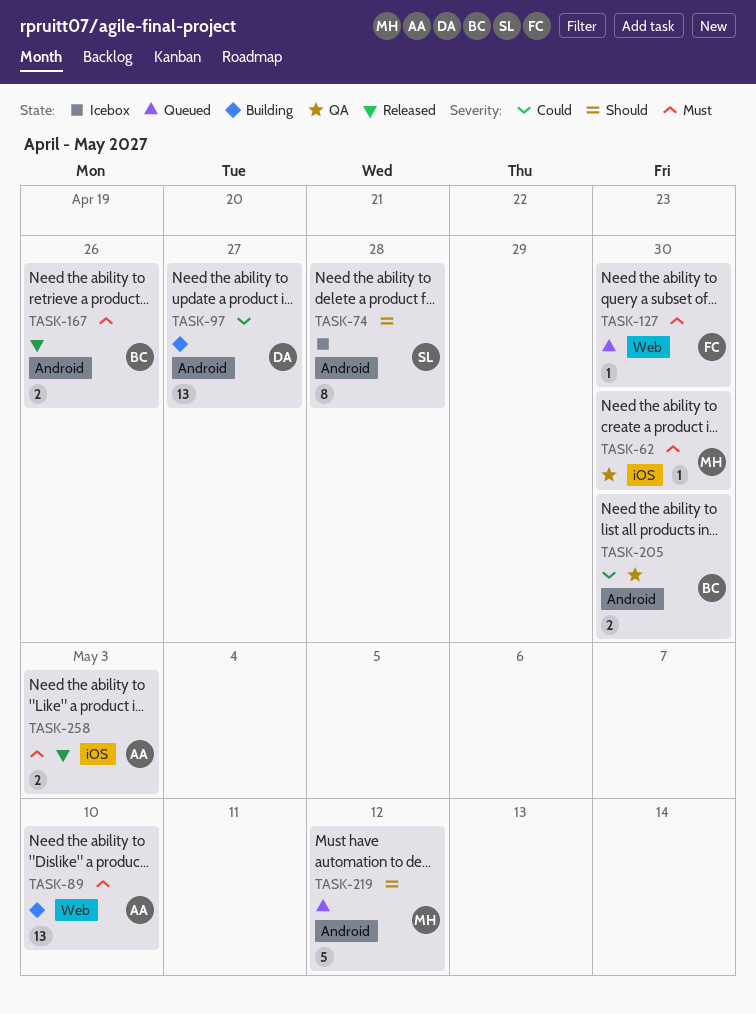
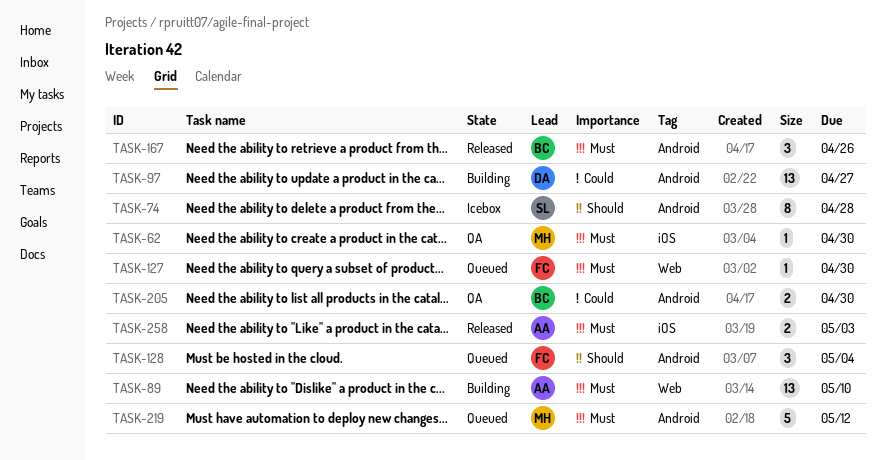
TASK-128: none -> present
TASK-167, estimate: 2 -> 3
TASK-219, priority: Should -> Must

